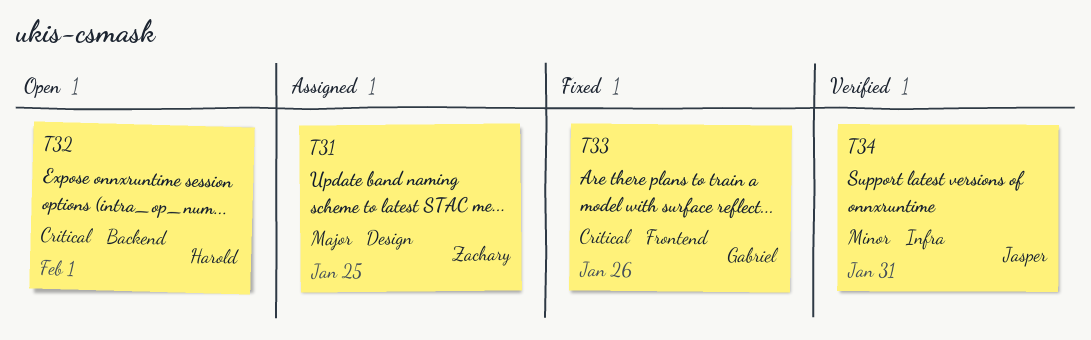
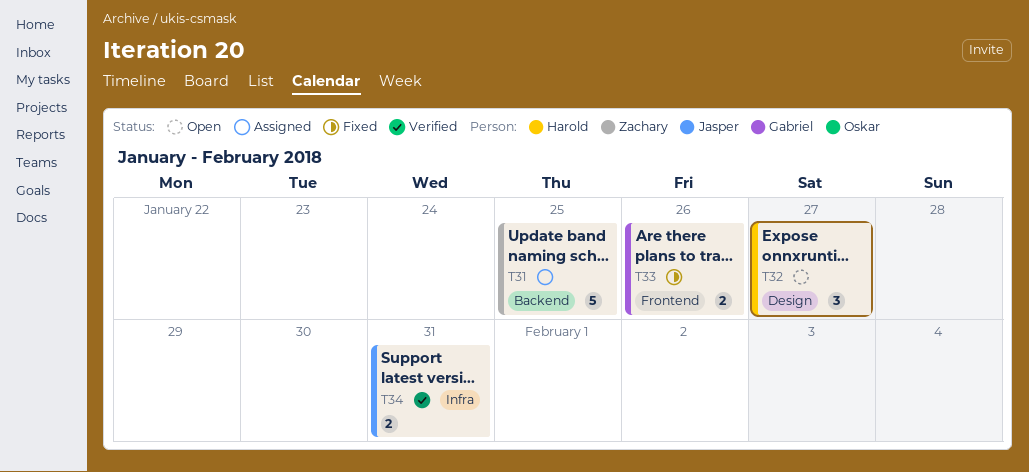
T31, label: Design -> Backend
T32, label: Backend -> Design
T32, due: Feb 1 -> Jan 27

